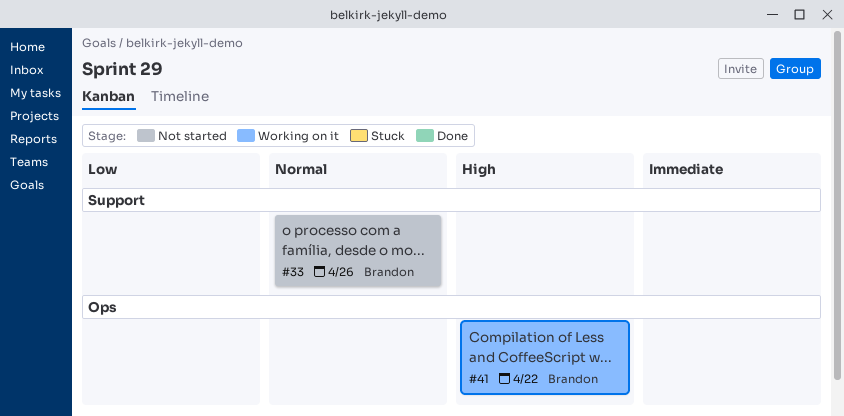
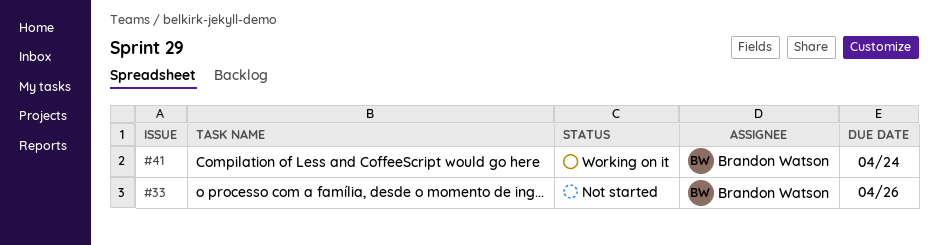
#41, due: Apr 22 -> Apr 24

